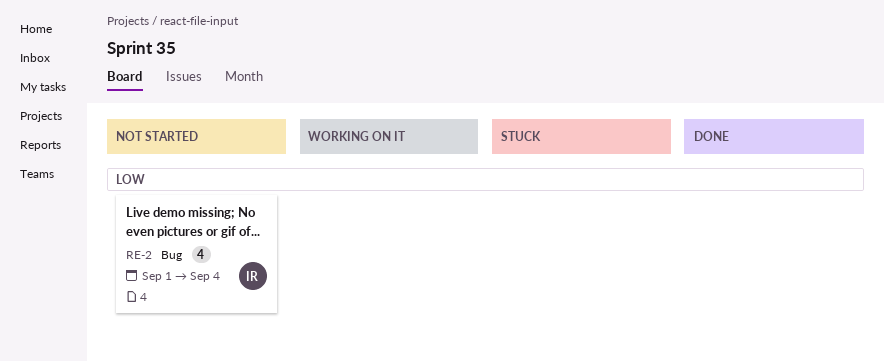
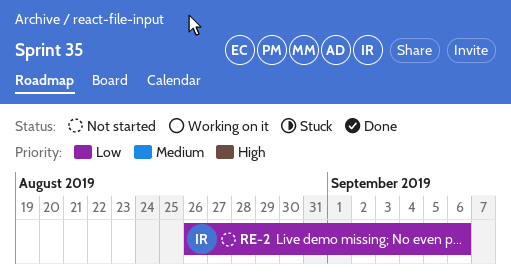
RE-2, start: Sep 1 -> Aug 26
RE-2, due: Sep 4 -> Sep 6

